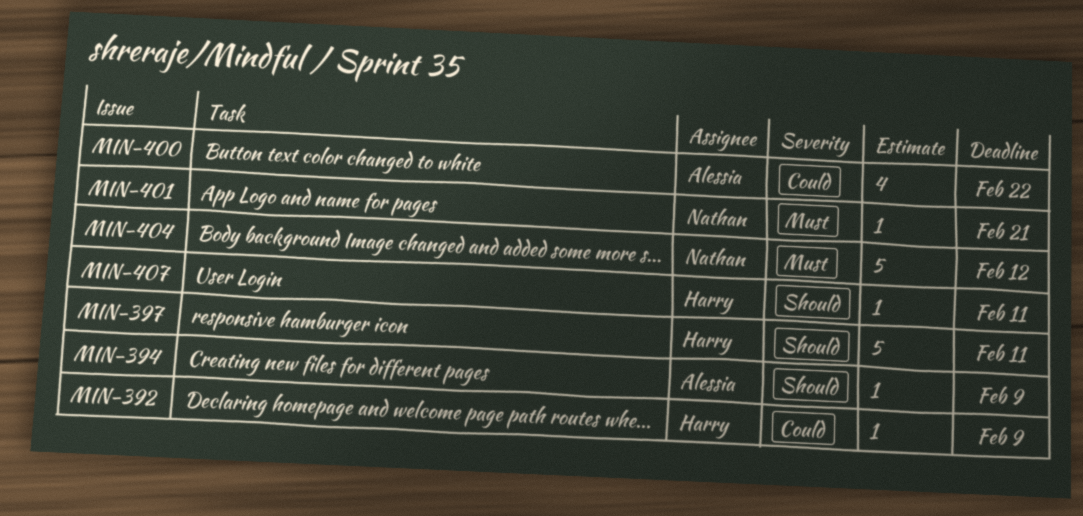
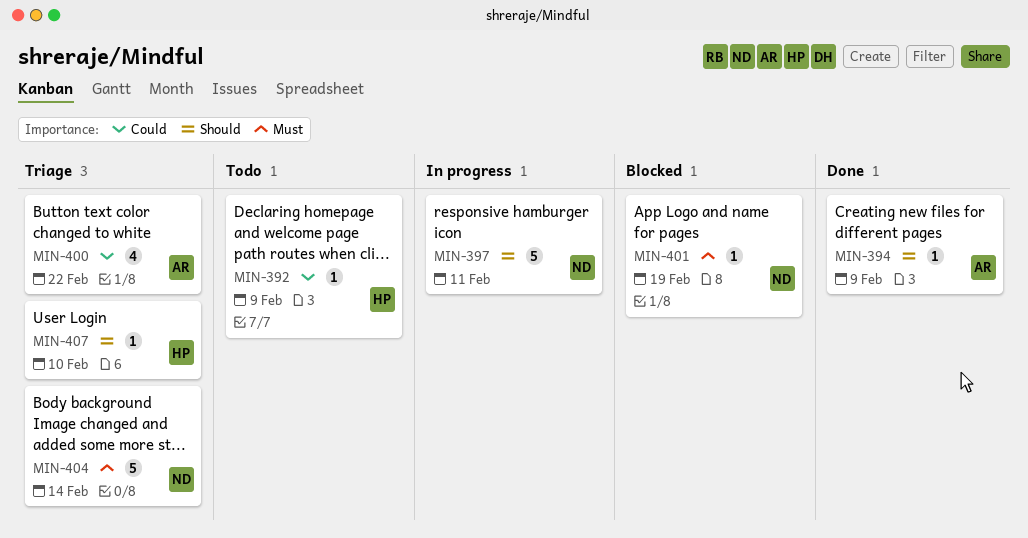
MIN-397, owner: Harry -> Nathan
MIN-401, due: Feb 21 -> Feb 19
MIN-404, due: Feb 12 -> Feb 14
MIN-407, due: Feb 11 -> Feb 10

